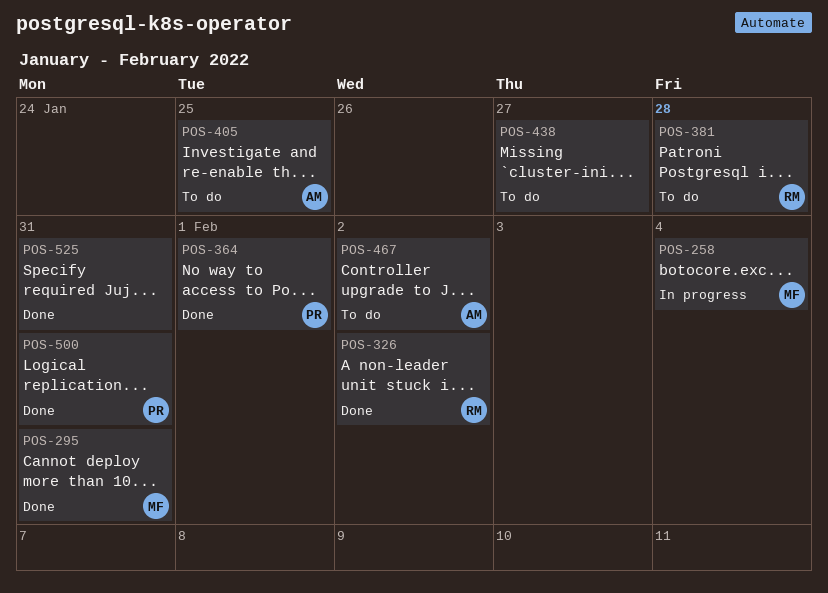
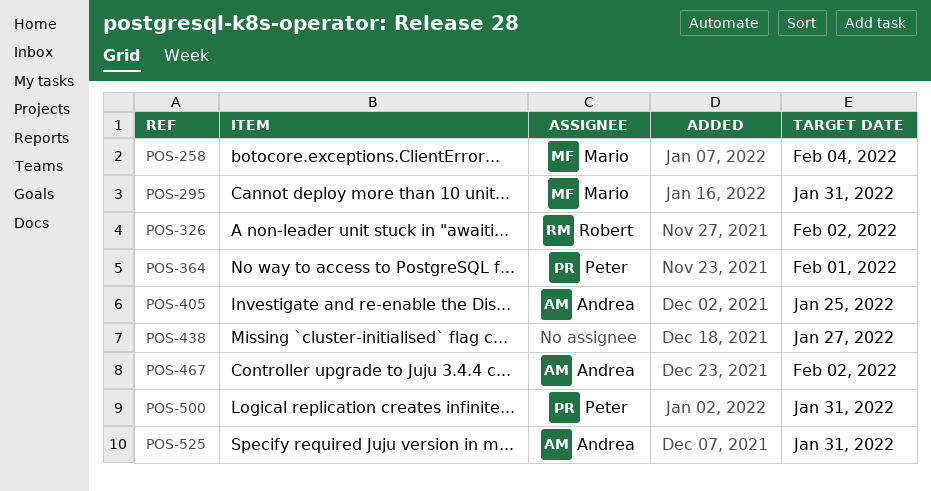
POS-381: present -> none
POS-525, owner: none -> Andrea

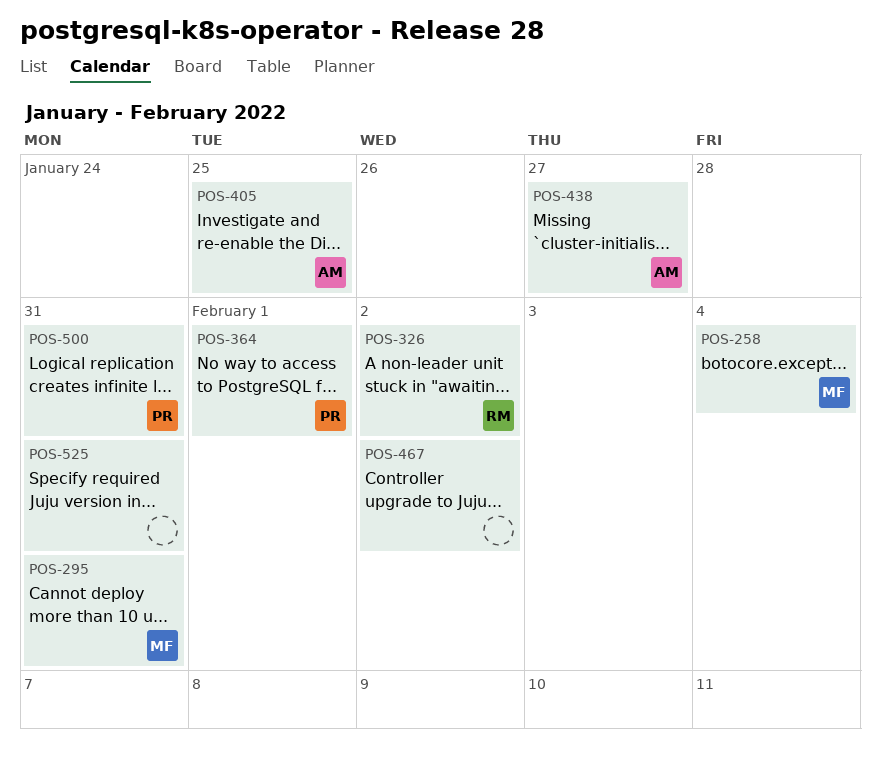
POS-438, owner: none -> Andrea
POS-467, owner: Andrea -> none
POS-525, owner: Andrea -> none

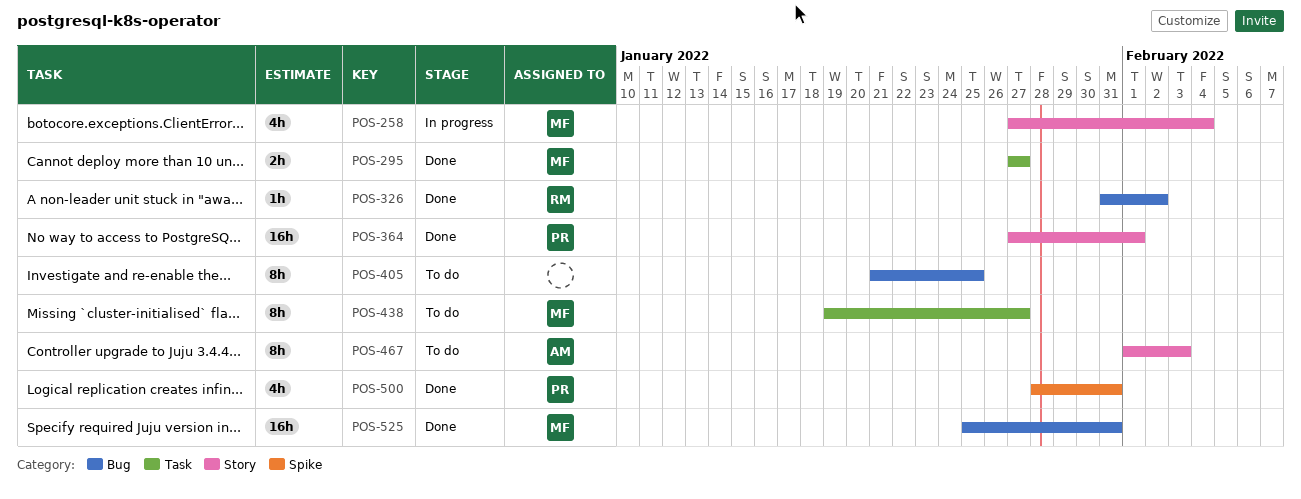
POS-295, due: Jan 31 -> Jan 27
POS-405, owner: AM -> none
POS-438, owner: AM -> MF
POS-467, owner: none -> AM
POS-467, due: Feb 2 -> Feb 3
POS-525, owner: none -> MF

